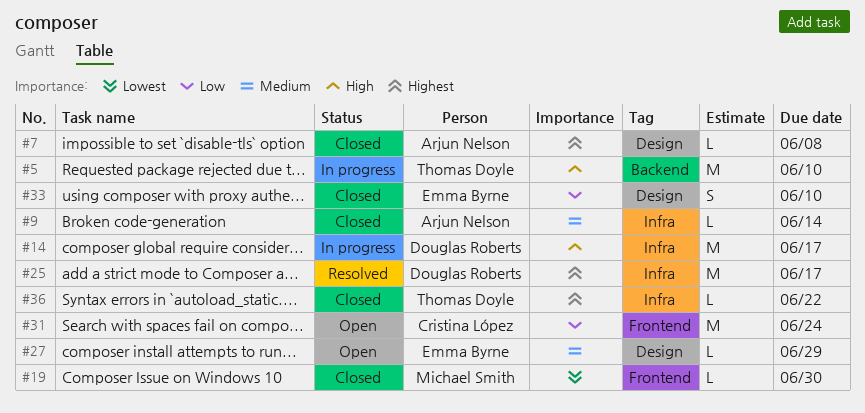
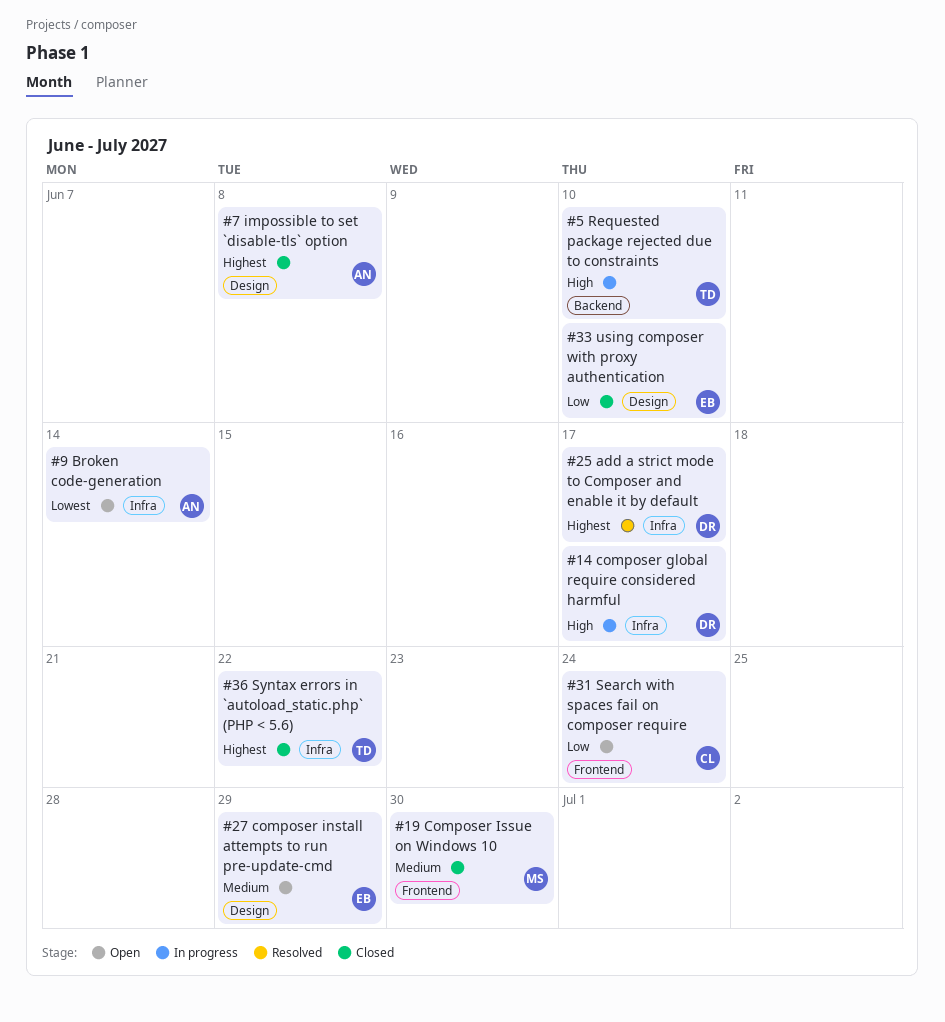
#9, status: Closed -> Open
#9, priority: Medium -> Lowest
#19, priority: Lowest -> Medium

